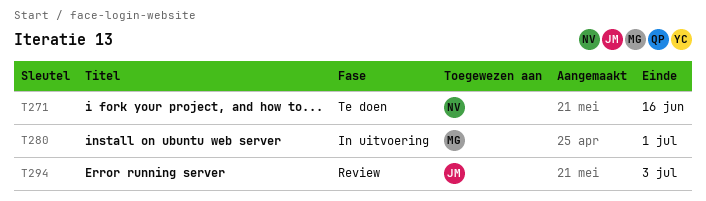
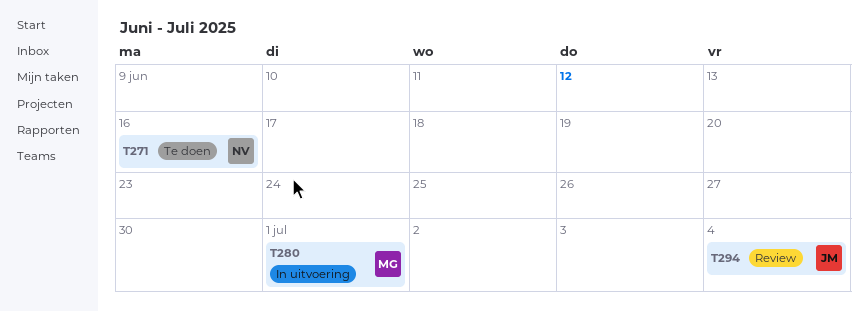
T294, due: Jul 3 -> Jul 4

